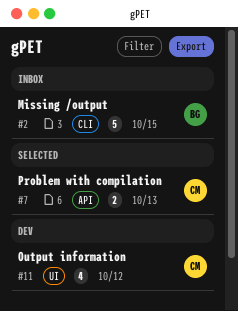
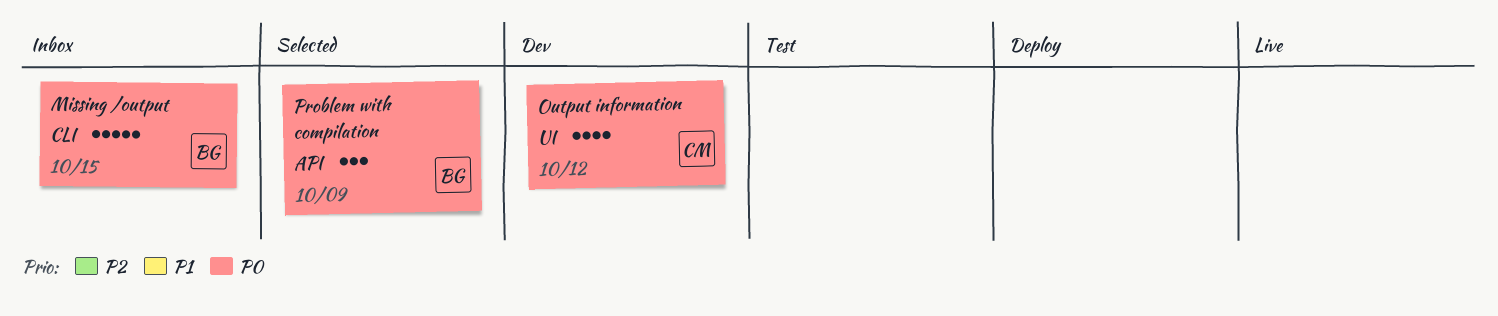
Problem with compilation, owner: CM -> BG
Problem with compilation, estimate: 2 -> 3
Problem with compilation, due: Oct 13 -> Oct 9

